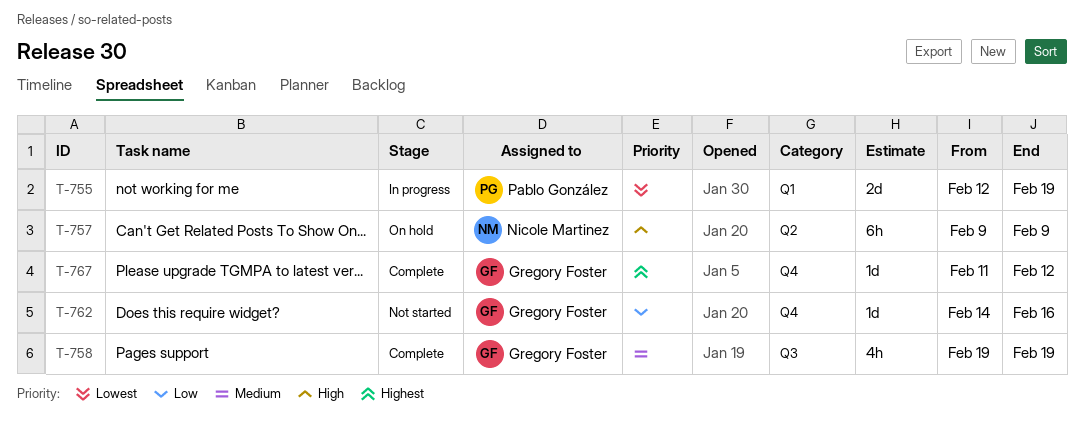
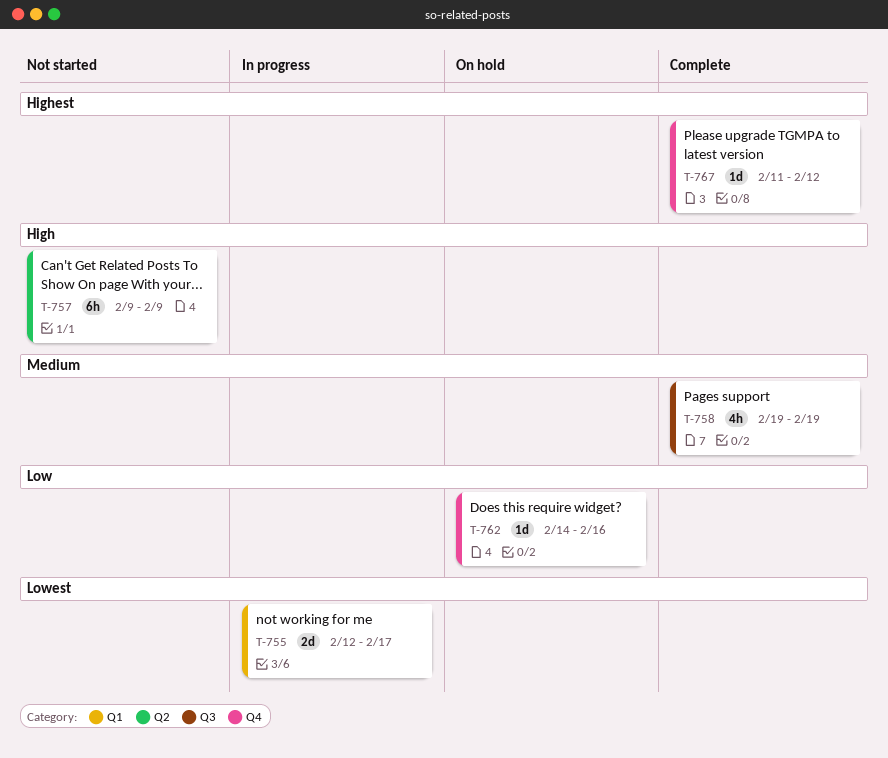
T-755, due: Feb 19 -> Feb 17
T-757, status: On hold -> Not started
T-762, status: Not started -> On hold

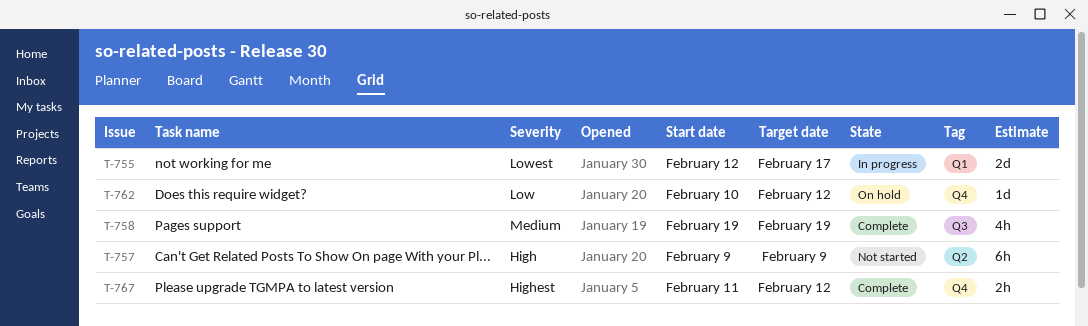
T-762, start: Feb 14 -> Feb 10
T-762, due: Feb 16 -> Feb 12
T-767, estimate: 1d -> 2h

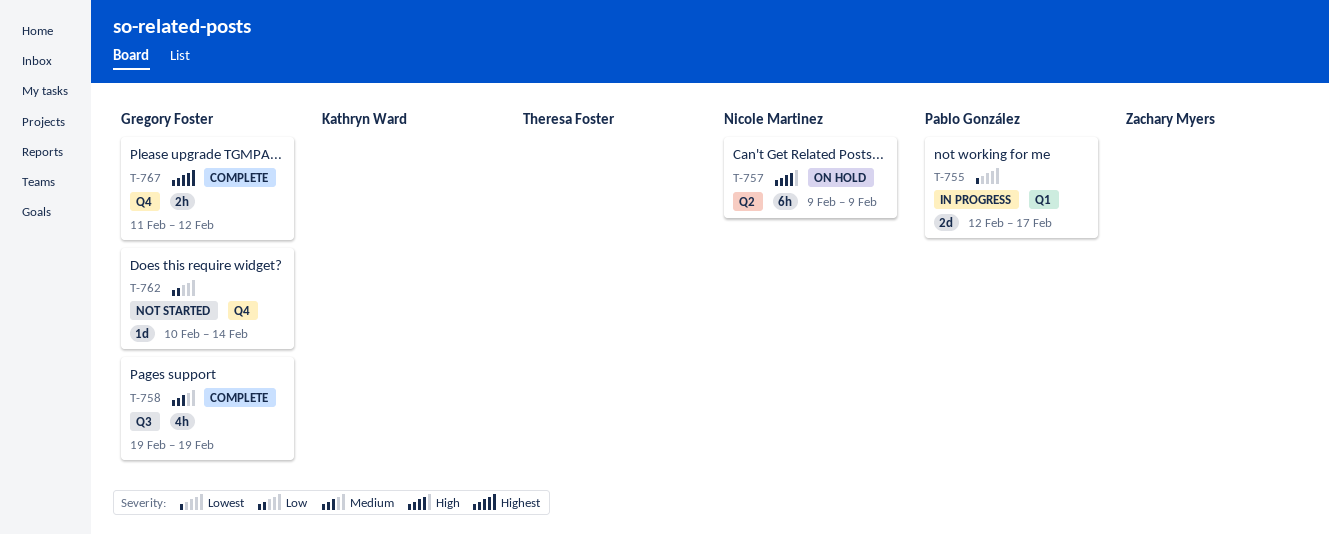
T-757, status: Not started -> On hold
T-762, status: On hold -> Not started
T-762, due: Feb 12 -> Feb 14

